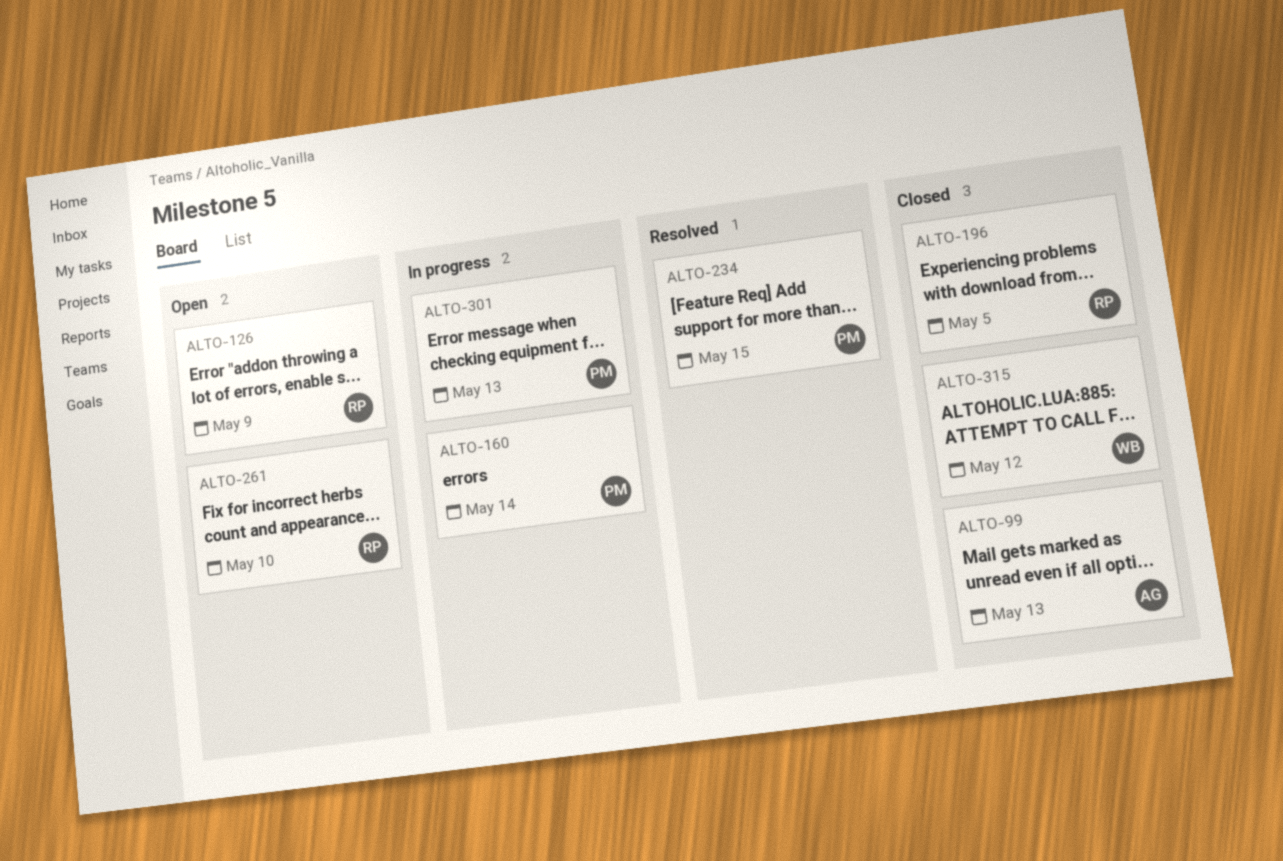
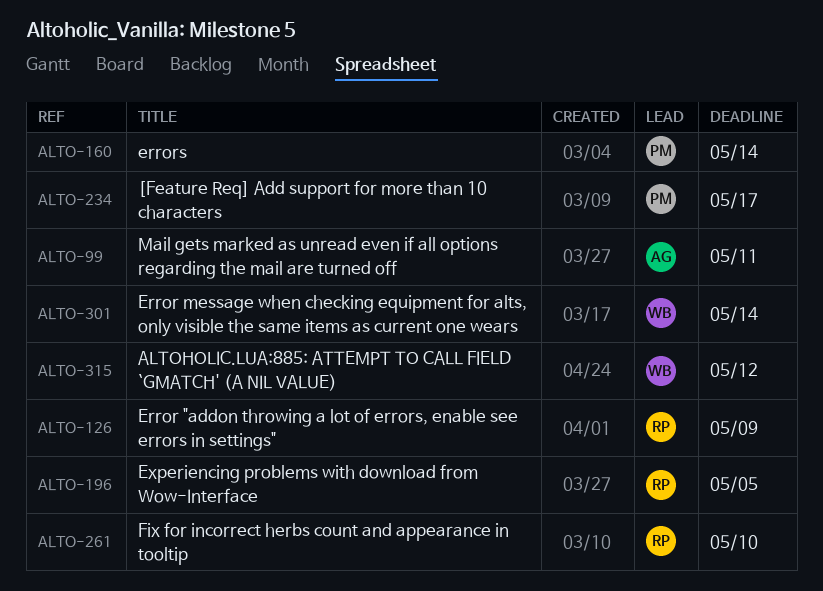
ALTO-99, due: May 13 -> May 11
ALTO-234, due: May 15 -> May 17
ALTO-301, owner: PM -> WB
ALTO-301, due: May 13 -> May 14

